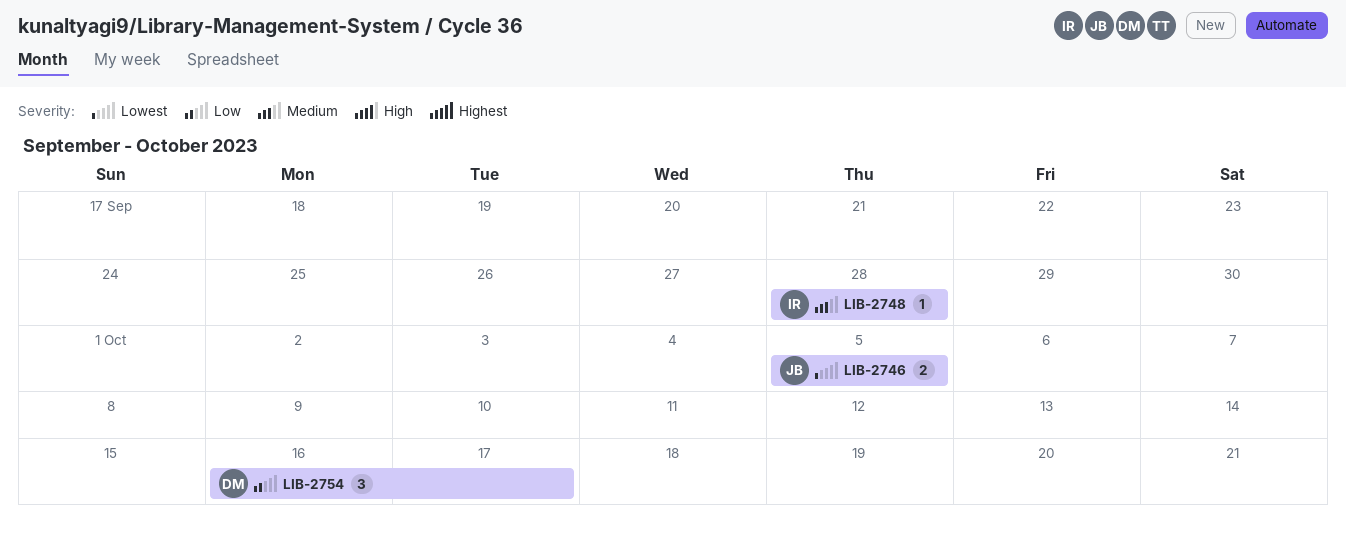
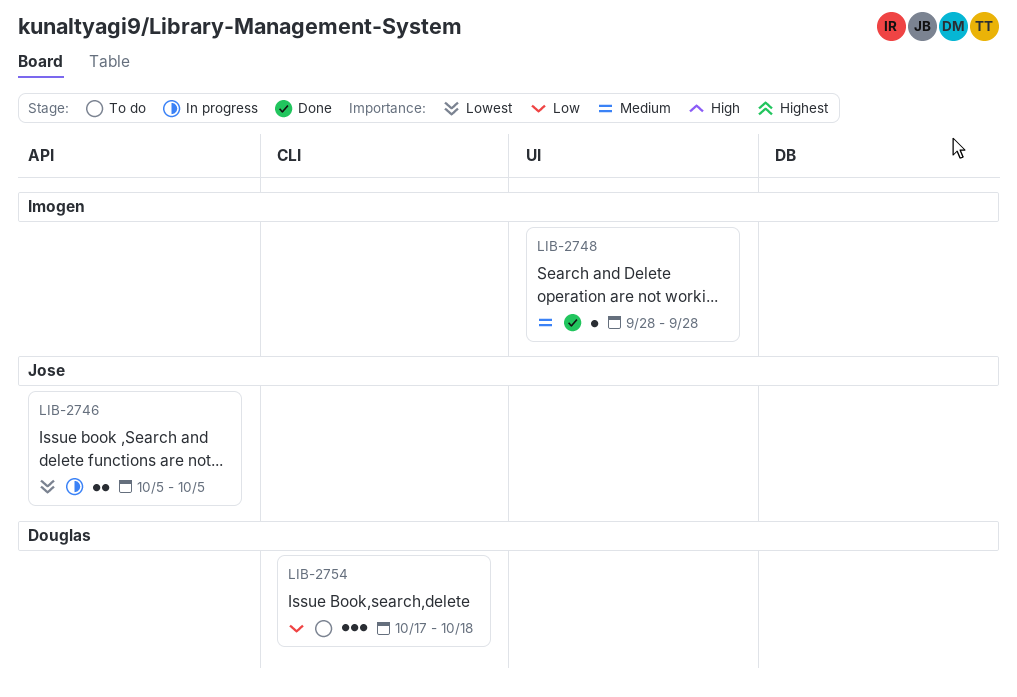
LIB-2754, start: Oct 16 -> Oct 17
LIB-2754, due: Oct 17 -> Oct 18

